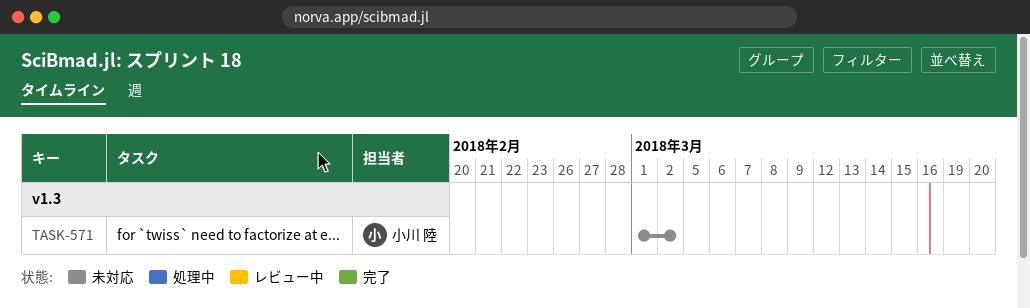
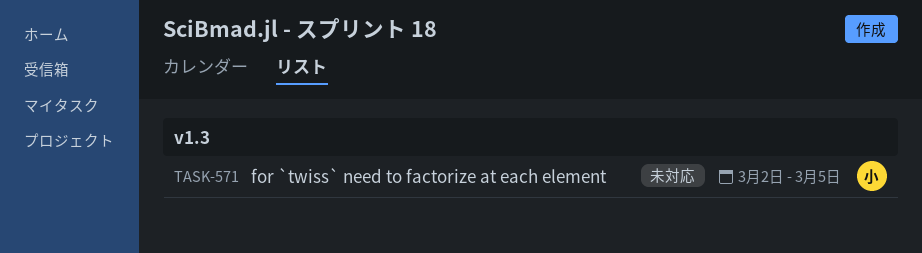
TASK-571, start: Mar 1 -> Mar 2
TASK-571, due: Mar 2 -> Mar 5

